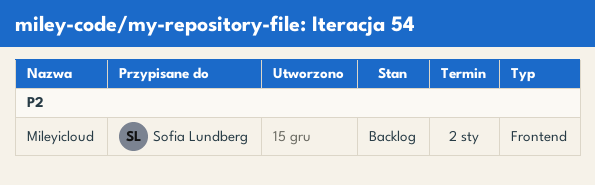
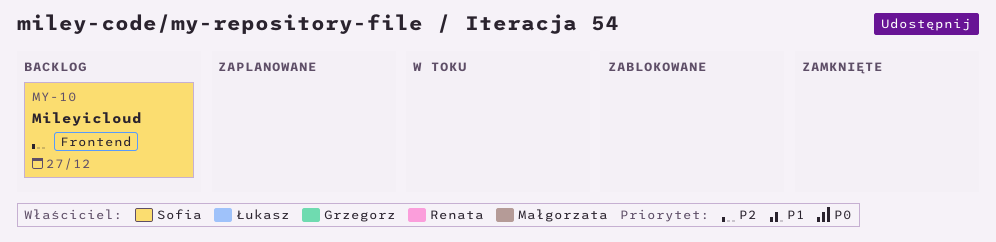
Mileyicloud, due: Jan 2 -> Dec 27

